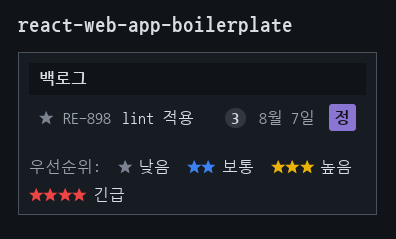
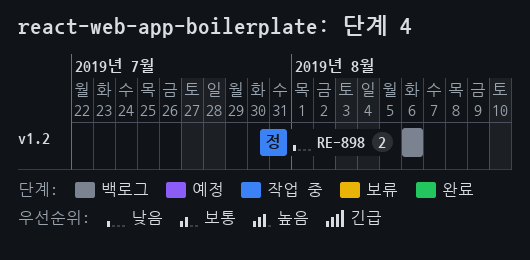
RE-898, estimate: 3 -> 2
RE-898, due: Aug 7 -> Aug 6

